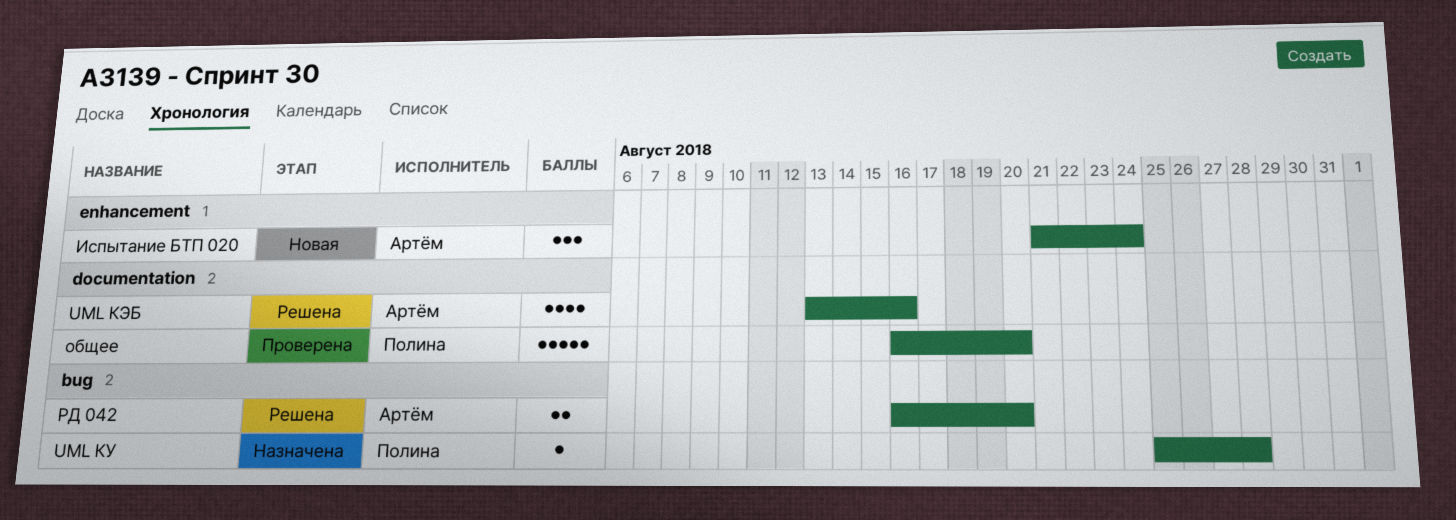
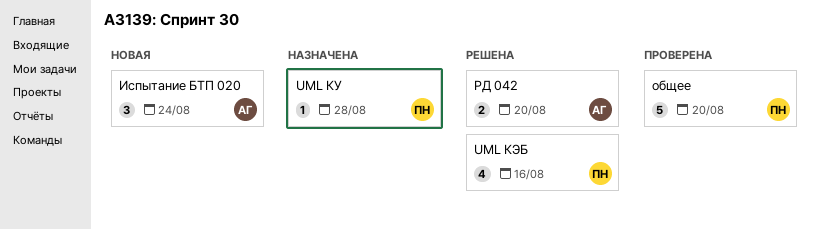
UML КЭБ, owner: Артём -> Полина

